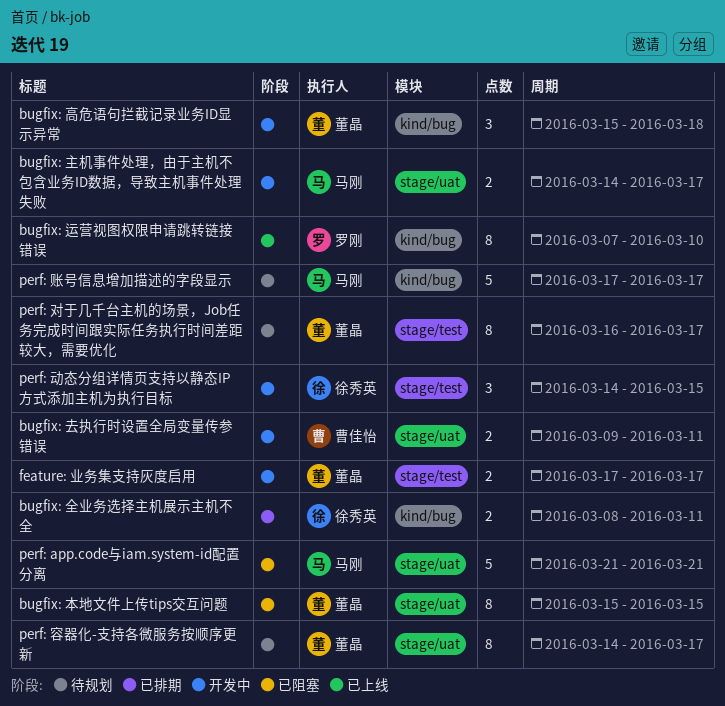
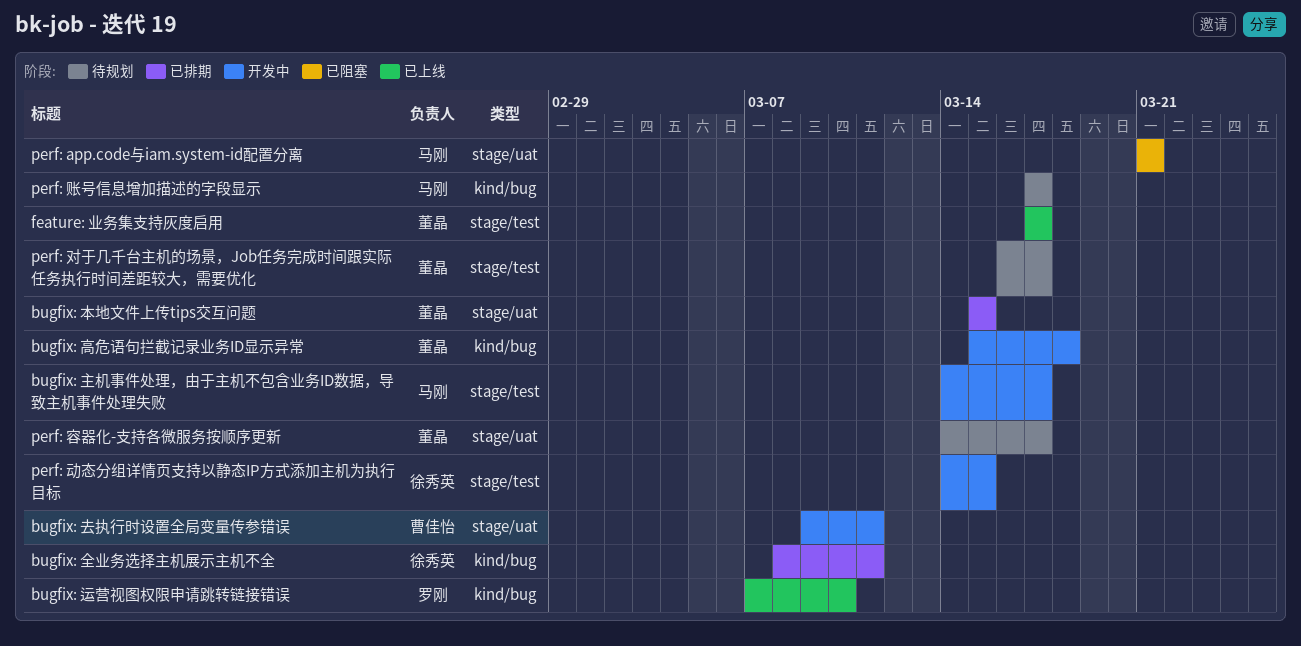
bugfix: 主机事件处理，由于主机不包含业务ID数据，导致主机事件处理失败, label: stage/uat -> stage/test
bugfix: 本地文件上传tips交互问题, status: 已阻塞 -> 已排期
feature: 业务集支持灰度启用, status: 开发中 -> 已上线

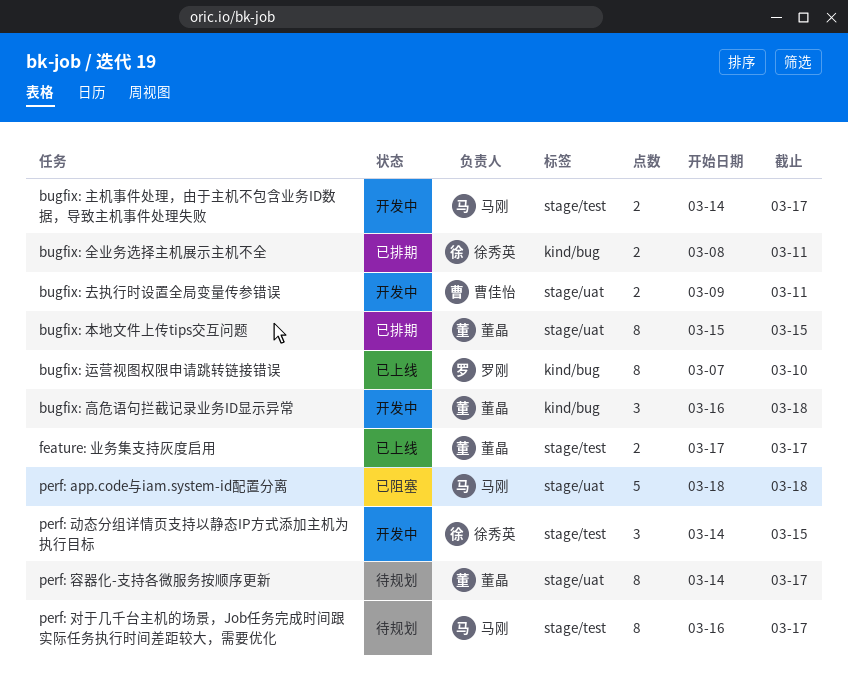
bugfix: 高危语句拦截记录业务ID显示异常, start: Mar 15 -> Mar 16
perf: app.code与iam.system-id配置分离, start: Mar 21 -> Mar 18
perf: app.code与iam.system-id配置分离, due: Mar 21 -> Mar 18
perf: 对于几千台主机的场景，Job任务完成时间跟实际任务执行时间差距较大，需要优化, owner: 董晶 -> 马刚
perf: 账号信息增加描述的字段显示: present -> none

